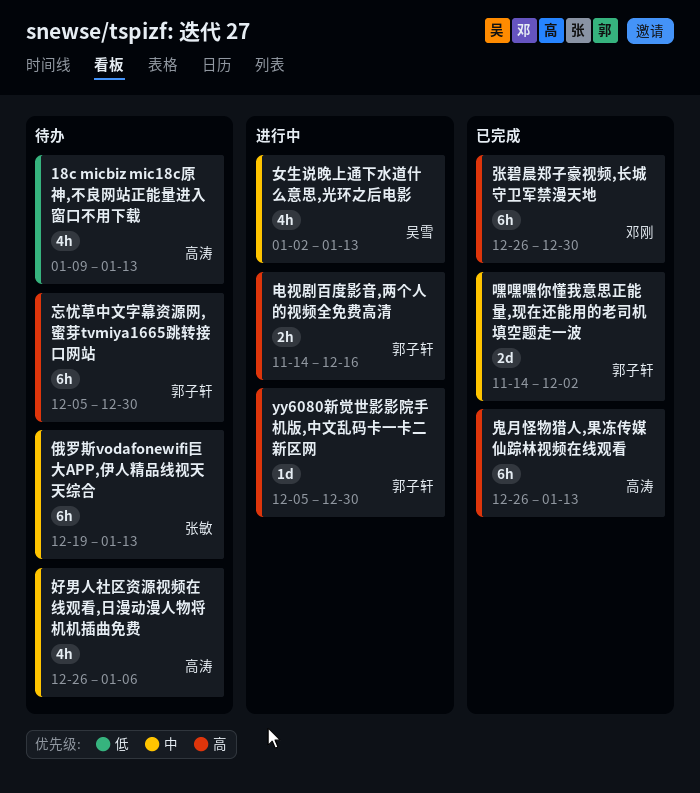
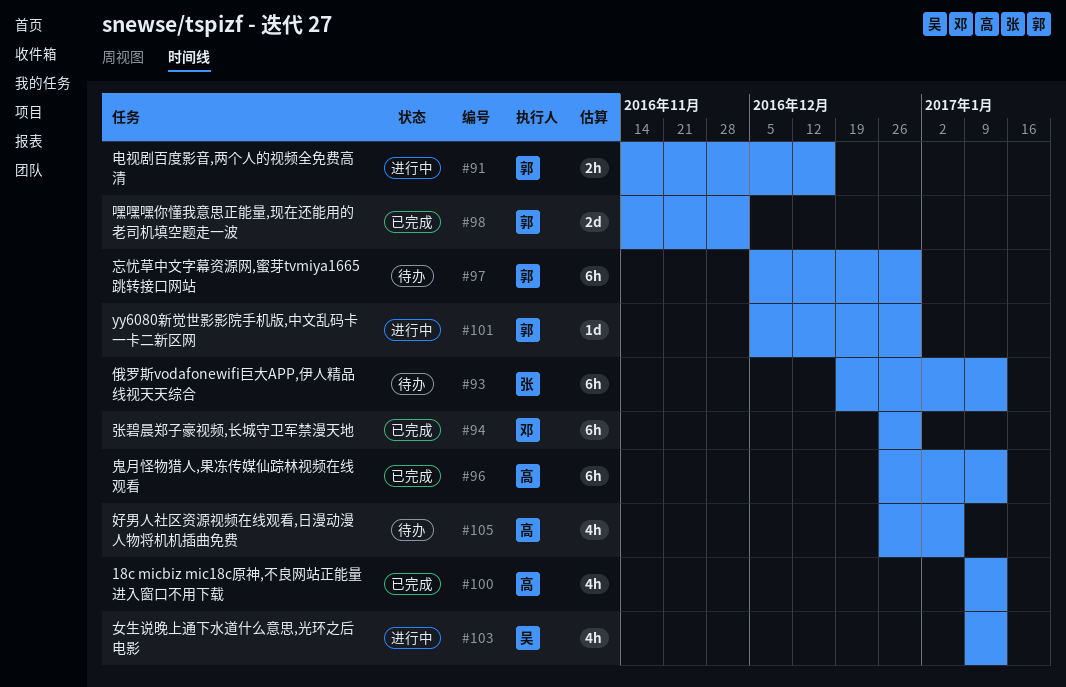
18c micbiz mic18c原神,不良网站正能量进入窗口不用下载, status: 待办 -> 已完成
女生说晚上通下水道什么意思,光环之后电影, start: Jan 2 -> Jan 9

